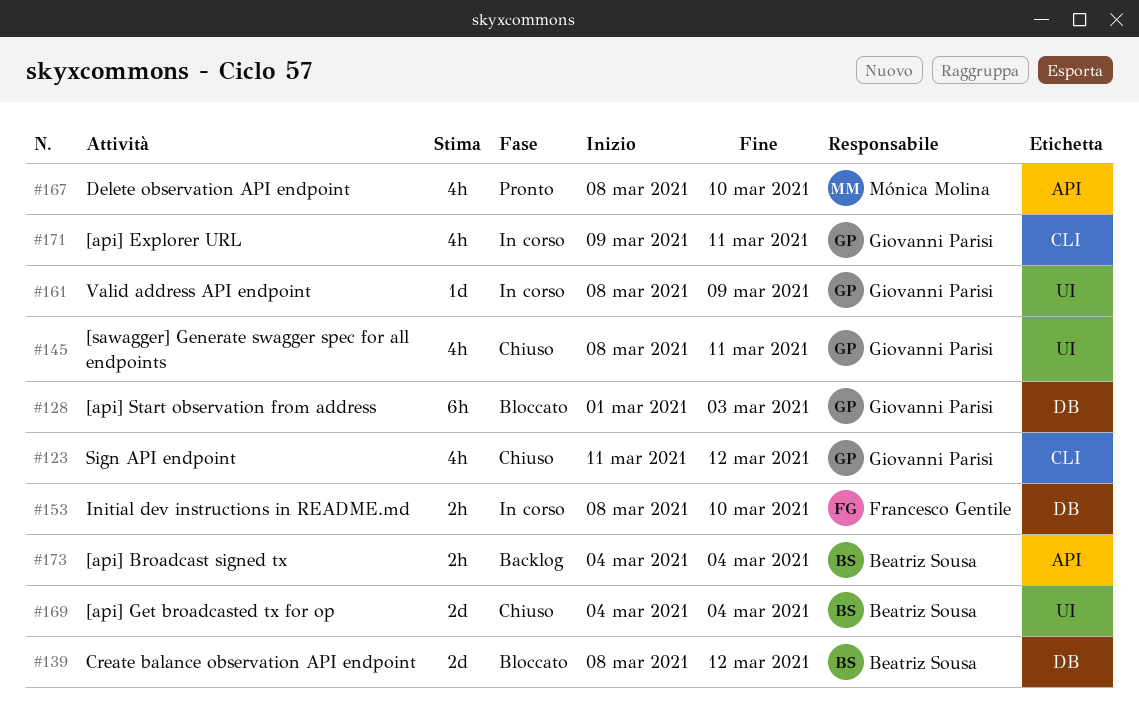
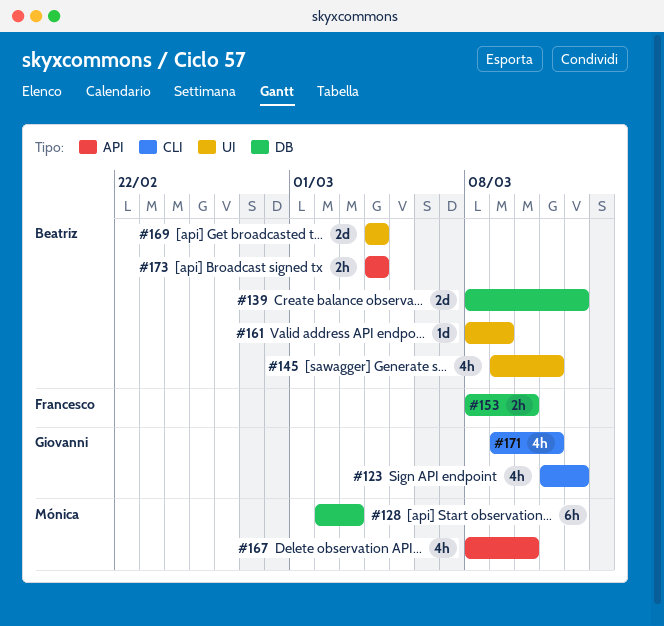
#128, owner: Giovanni Parisi -> Mónica Molina
#128, start: Mar 1 -> Mar 2
#145, owner: Giovanni Parisi -> Beatriz Sousa
#145, start: Mar 8 -> Mar 9
#161, owner: Giovanni Parisi -> Beatriz Sousa

